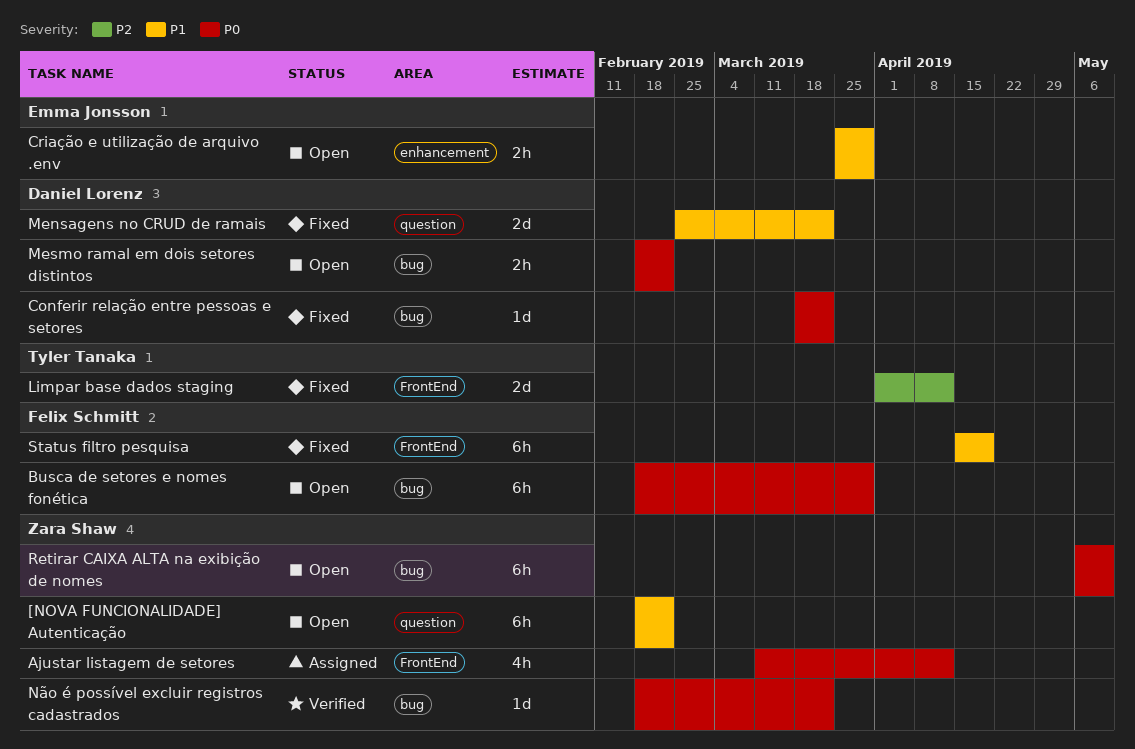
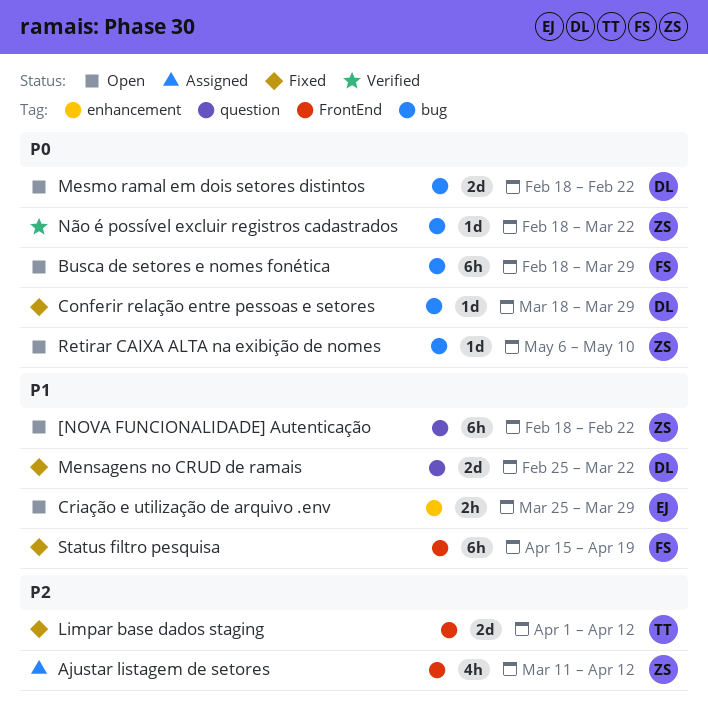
Ajustar listagem de setores, priority: P0 -> P2
Conferir relação entre pessoas e setores, due: Mar 22 -> Mar 29
Mesmo ramal em dois setores distintos, estimate: 2h -> 2d
Retirar CAIXA ALTA na exibição de nomes, estimate: 6h -> 1d

